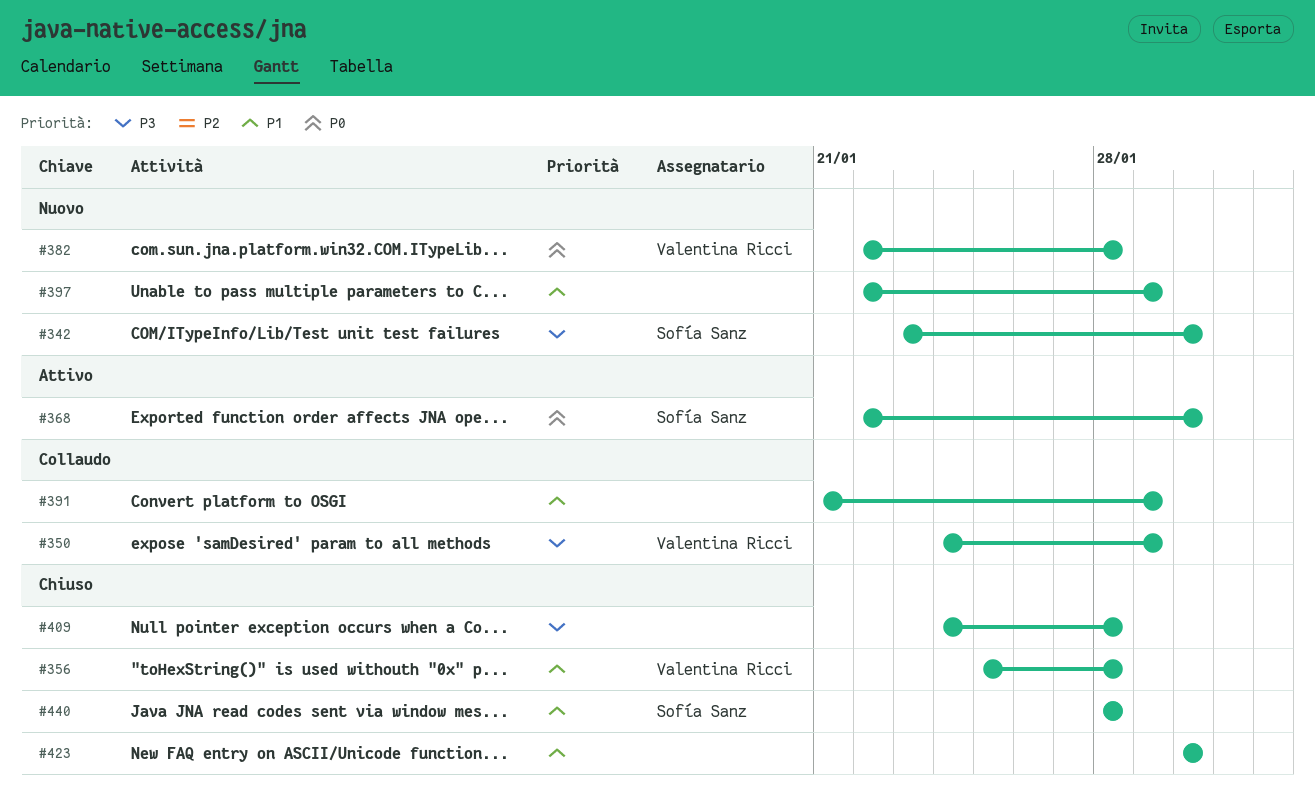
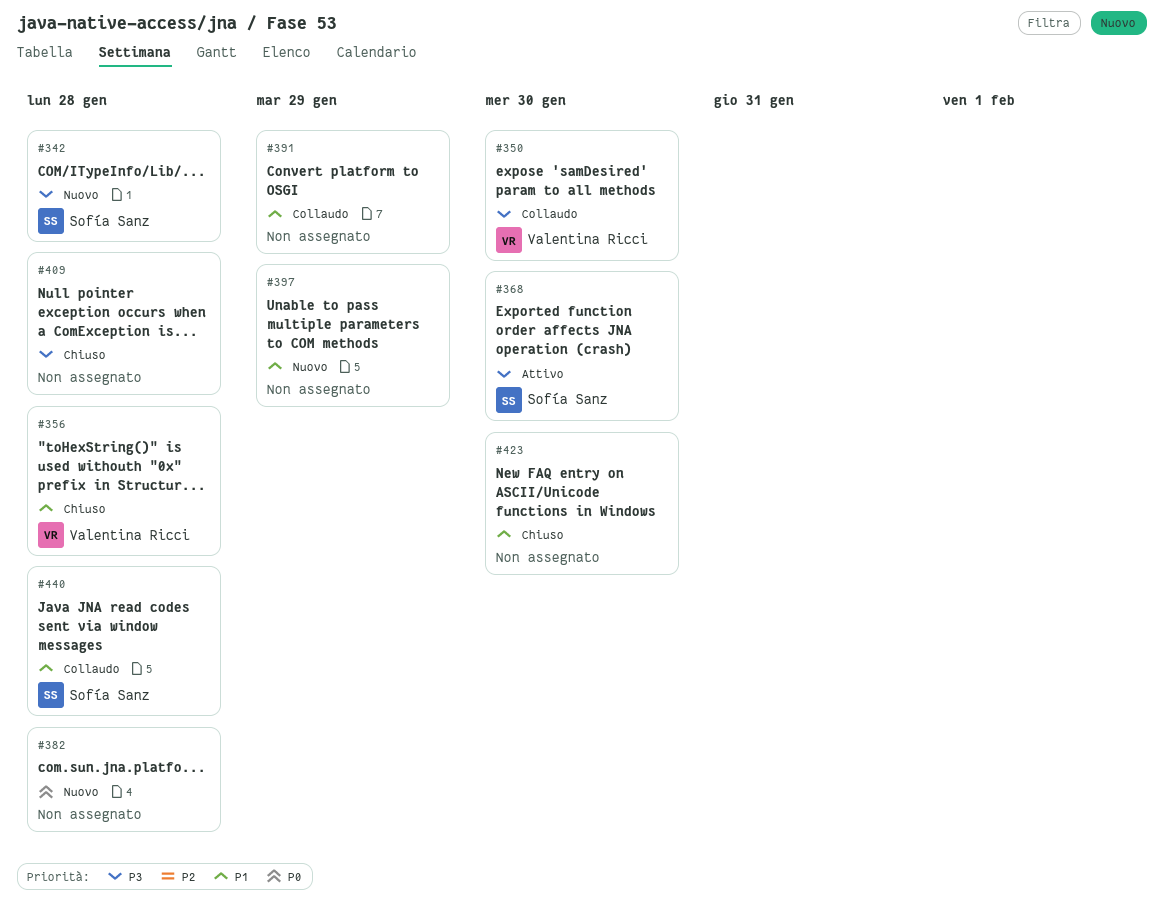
#342, due: Jan 30 -> Jan 28
#350, due: Jan 29 -> Jan 30
#368, priority: P0 -> P3
#382, owner: Valentina Ricci -> none
#440, status: Chiuso -> Collaudo

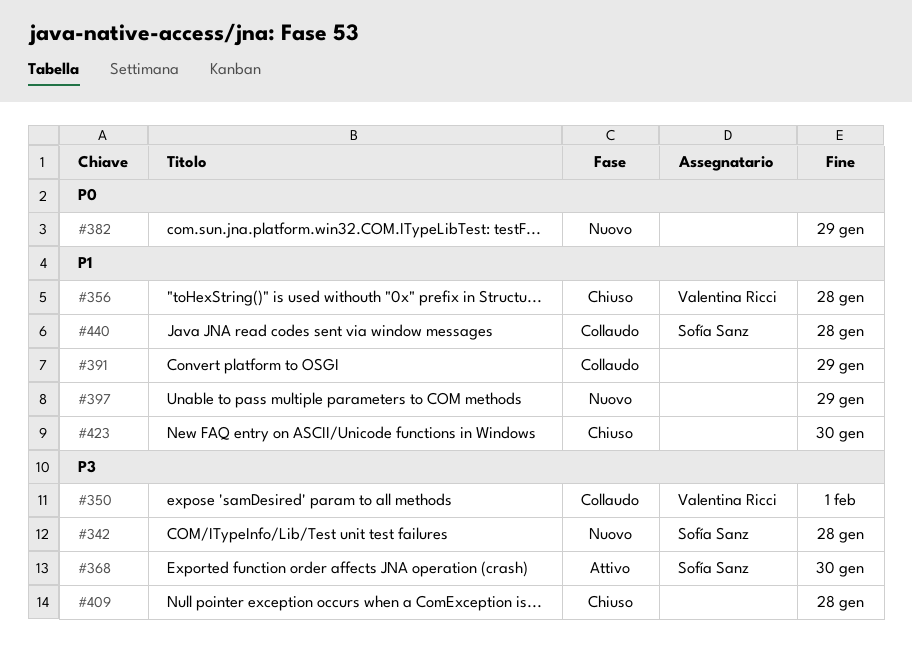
#350, due: Jan 30 -> Feb 1
#382, due: Jan 28 -> Jan 29

